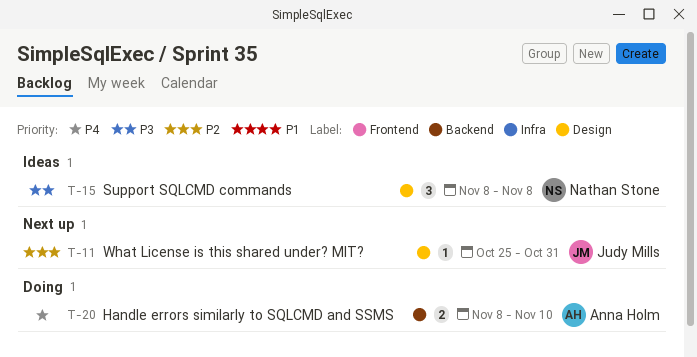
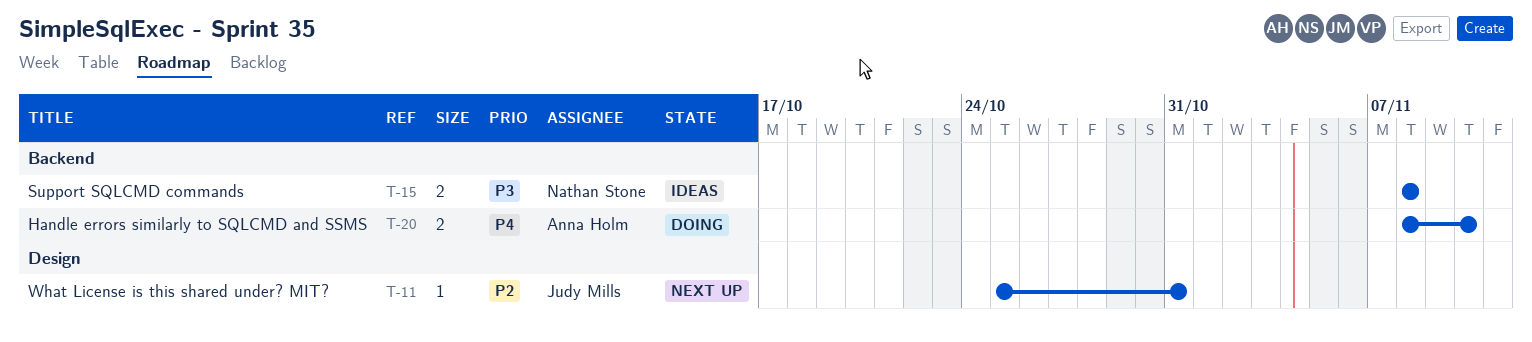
T-15, label: Design -> Backend
T-15, estimate: 3 -> 2

